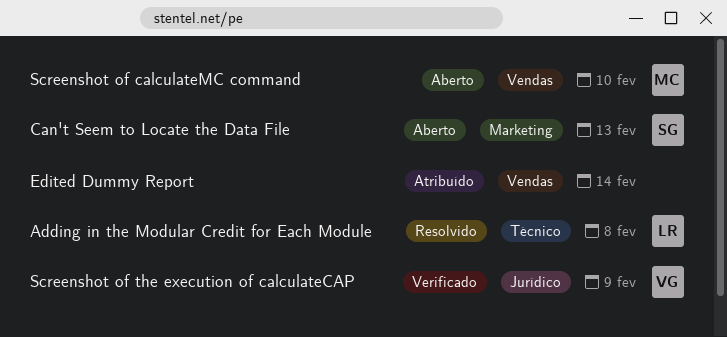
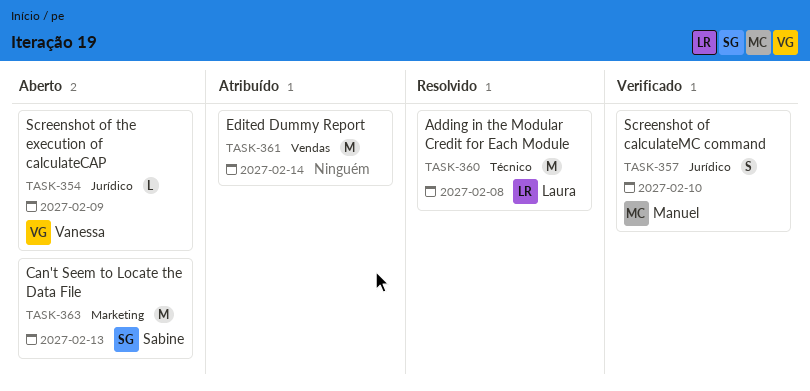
Screenshot of calculateMC command, status: Aberto -> Verificado
Screenshot of calculateMC command, label: Vendas -> Jurídico
Screenshot of the execution of calculateCAP, status: Verificado -> Aberto

